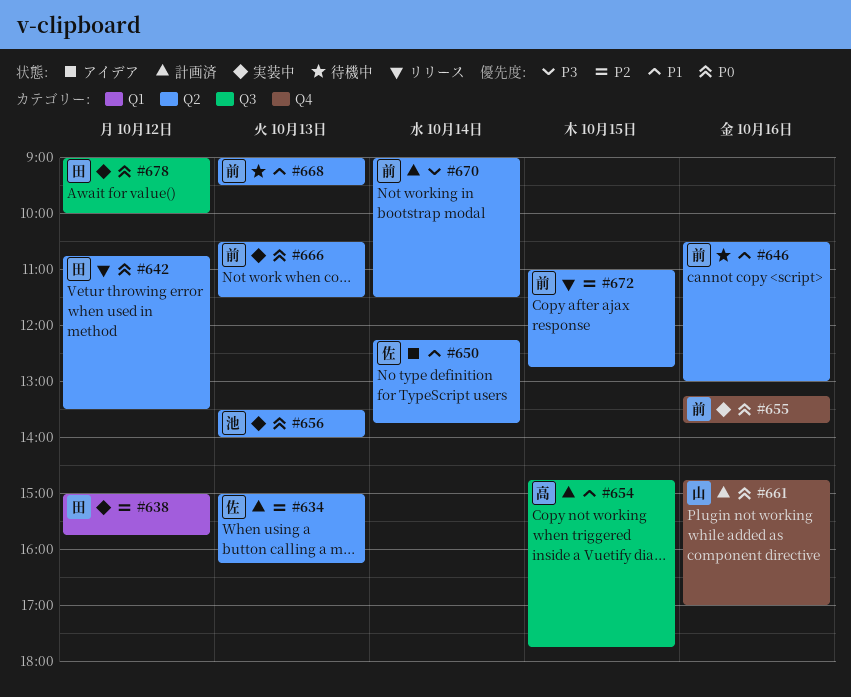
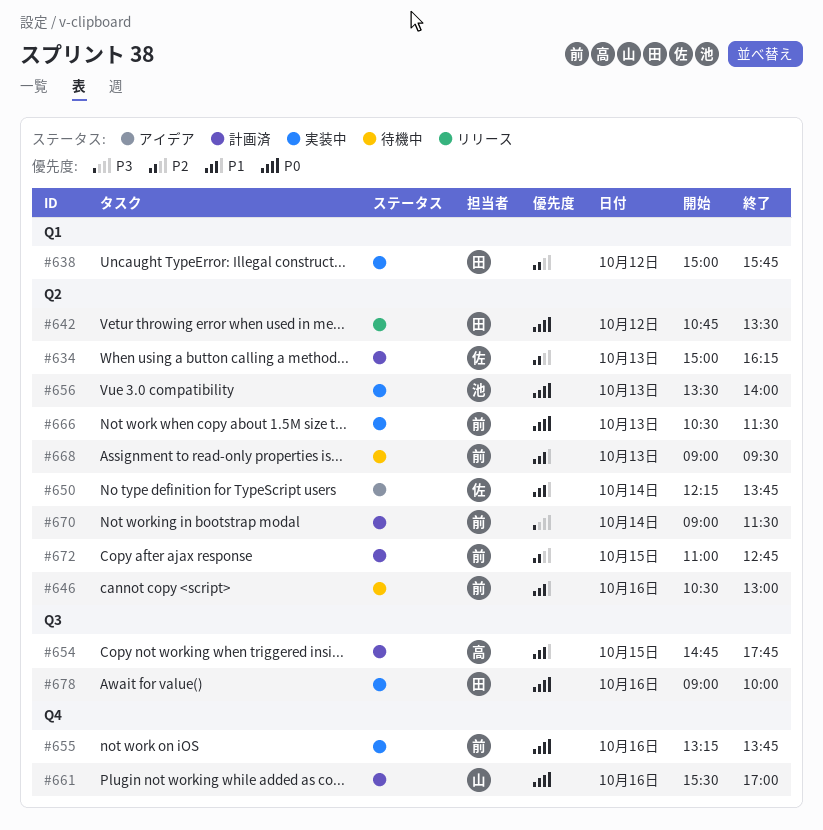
#661, begins: 14:45 -> 15:30
#672, status: リリース -> 計画済
#678, day: Oct 12 -> Oct 16

